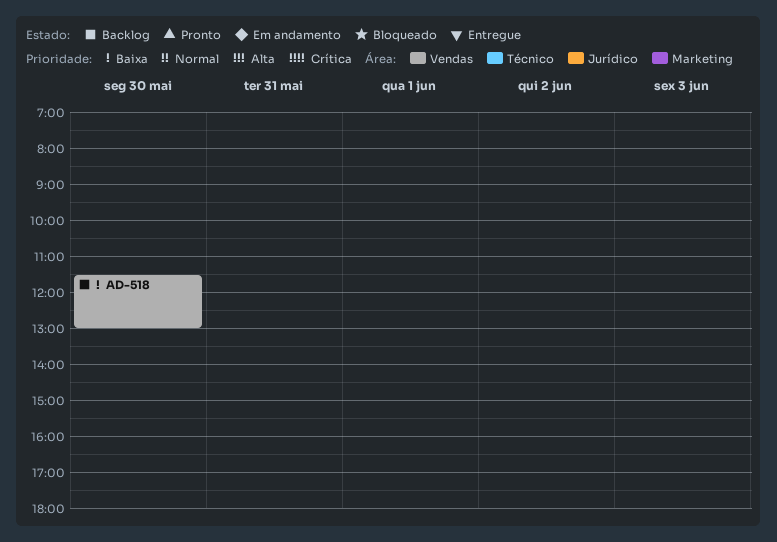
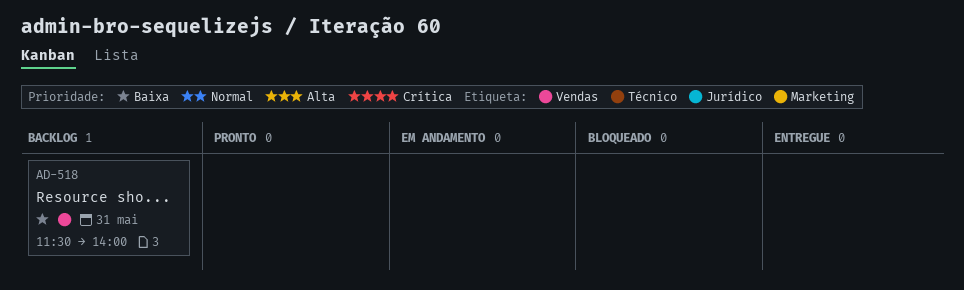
AD-518, day: May 30 -> May 31
AD-518, ends: 13:00 -> 14:00

